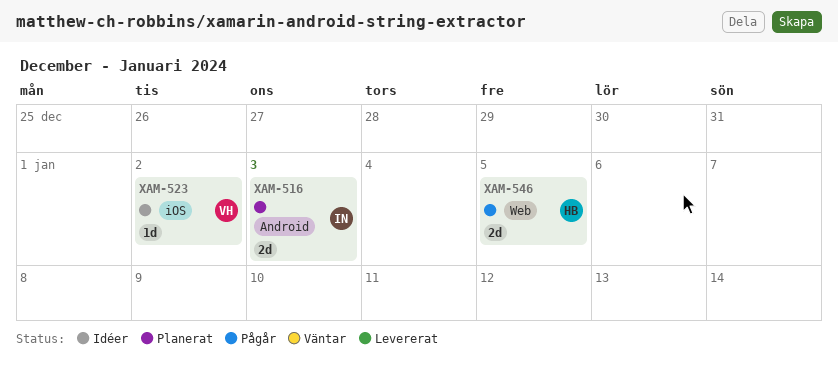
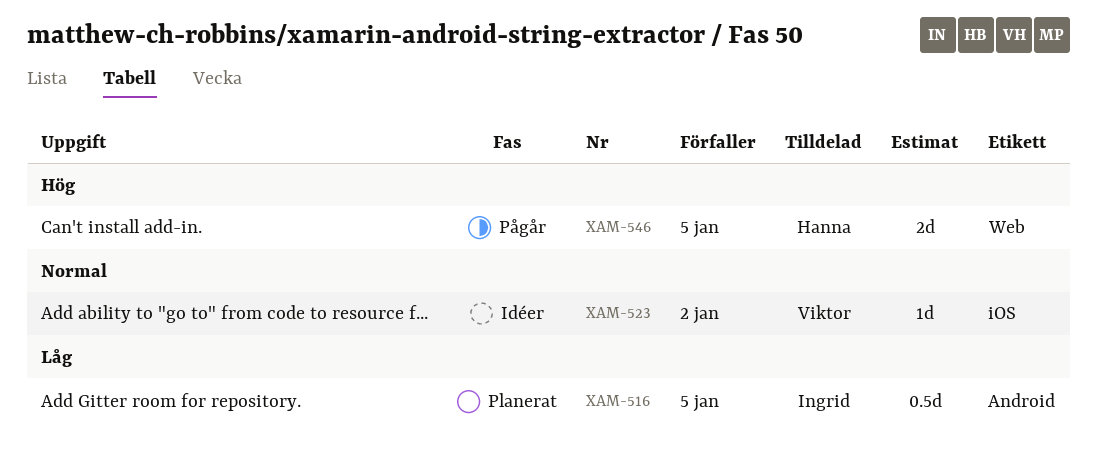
XAM-516, estimate: 2d -> 0.5d
XAM-516, due: Jan 3 -> Jan 5

